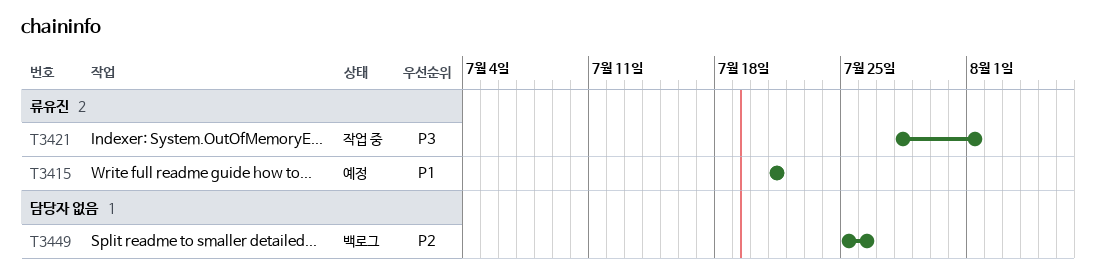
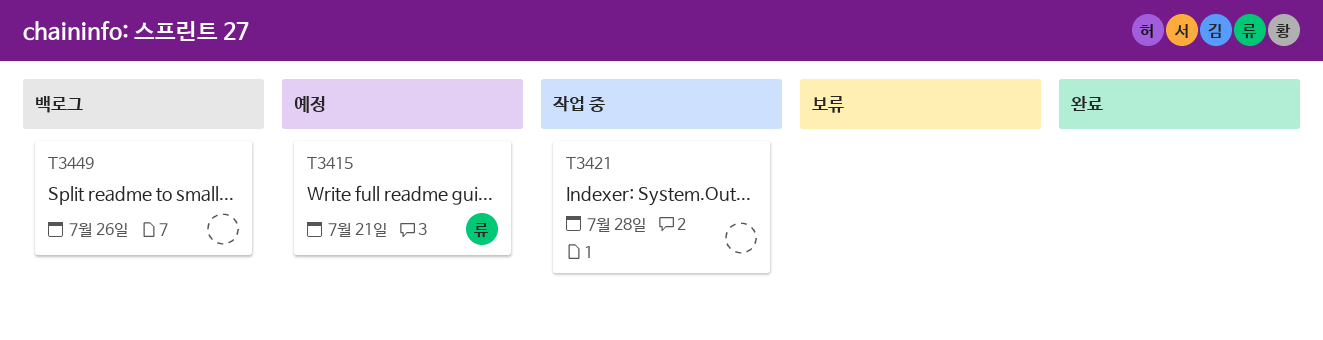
T3421, owner: 류유진 -> none
T3421, due: Aug 1 -> Jul 28

